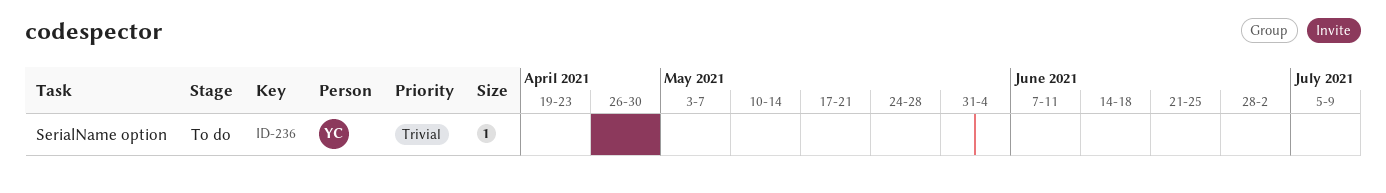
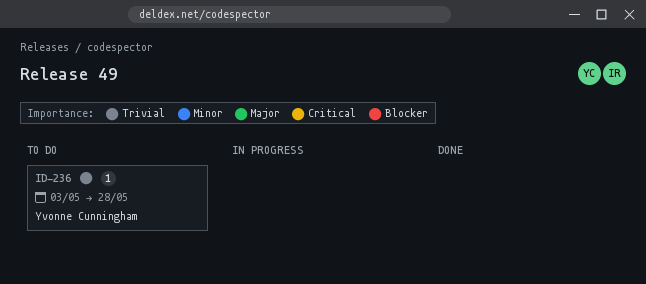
ID-236, start: Apr 26 -> May 3
ID-236, due: Apr 30 -> May 28

